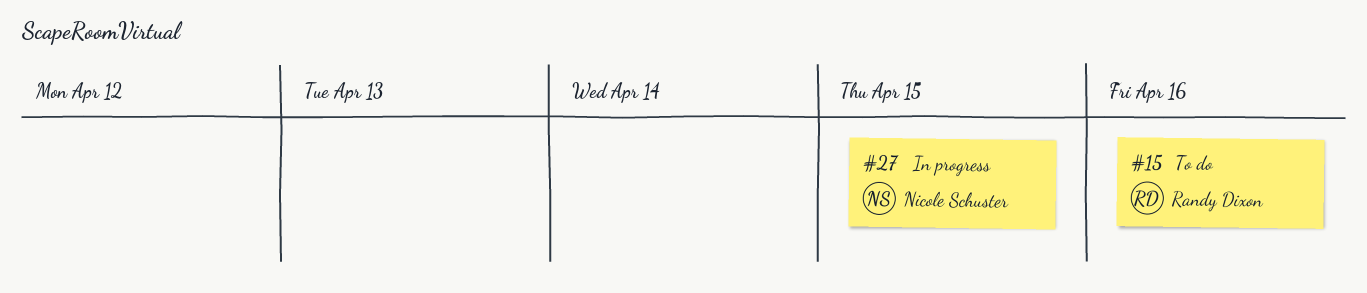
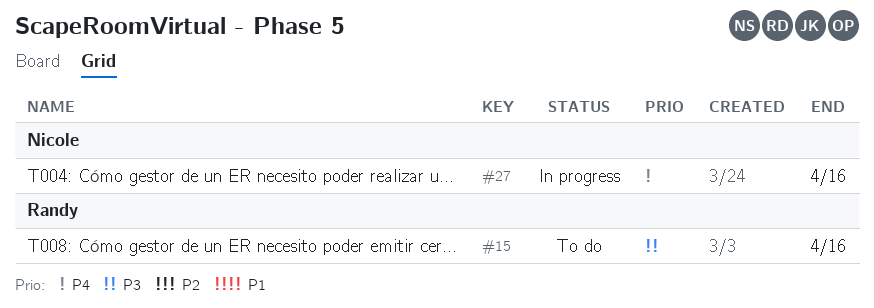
#27, due: Apr 15 -> Apr 16

